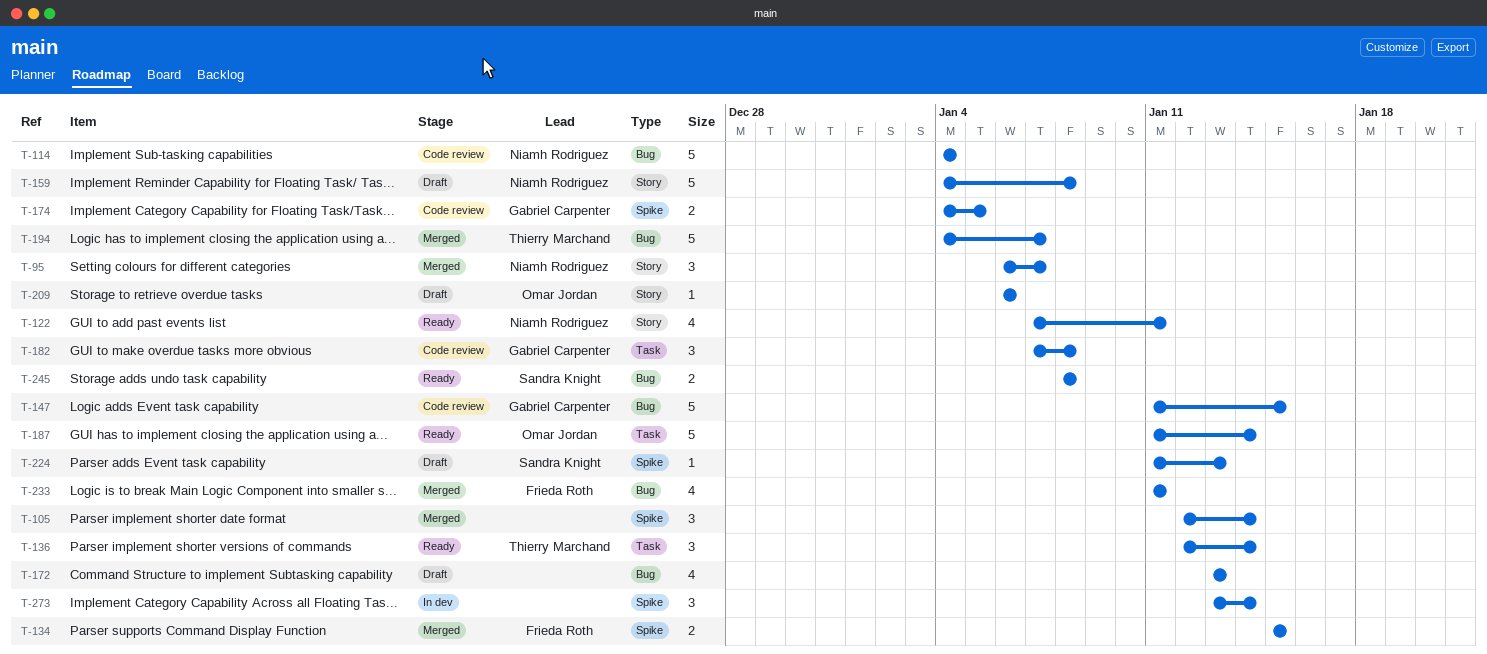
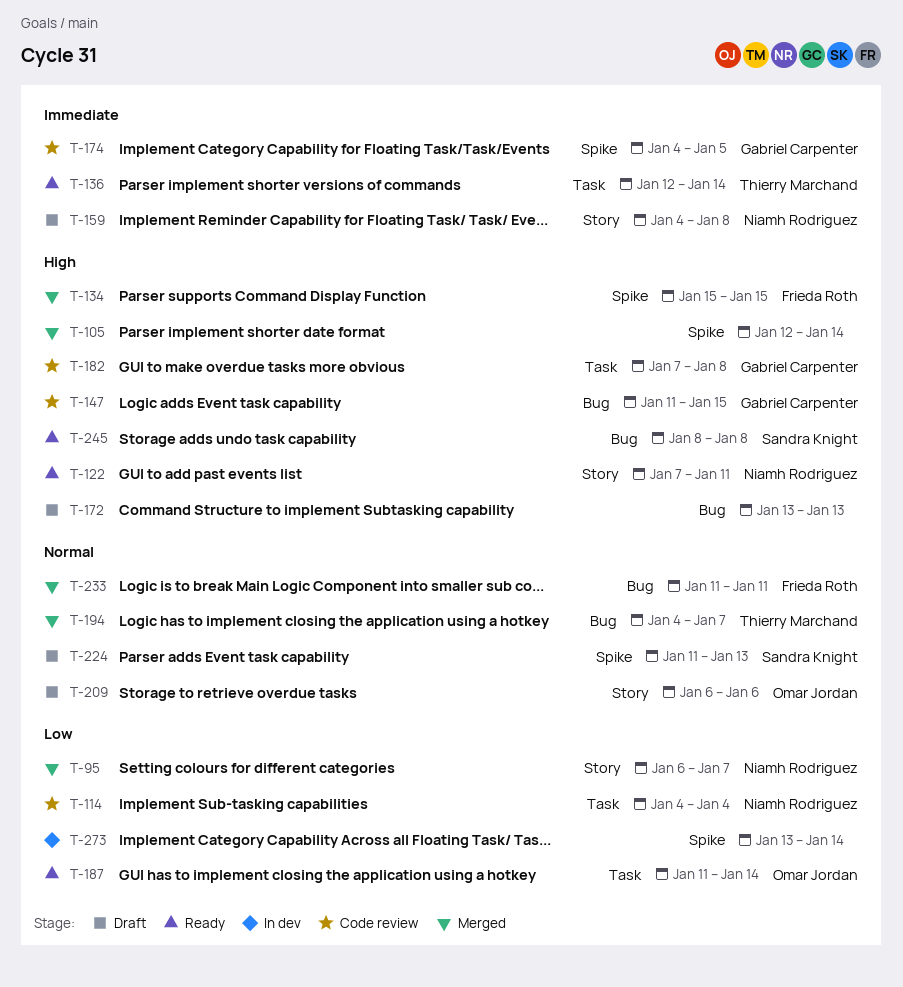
T-114, label: Bug -> Task

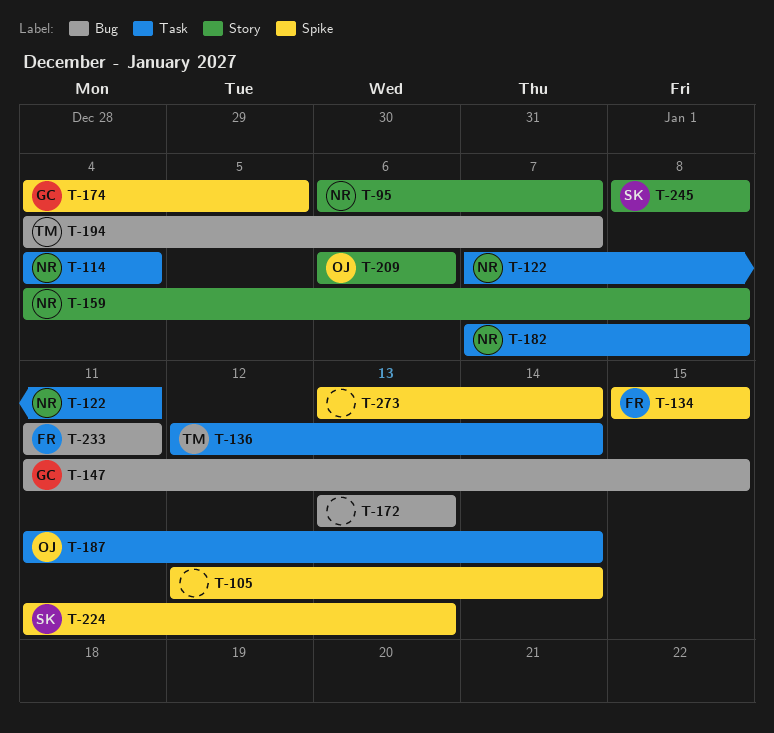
T-122, label: Story -> Task
T-182, owner: Gabriel Carpenter -> Niamh Rodriguez
T-245, label: Bug -> Story

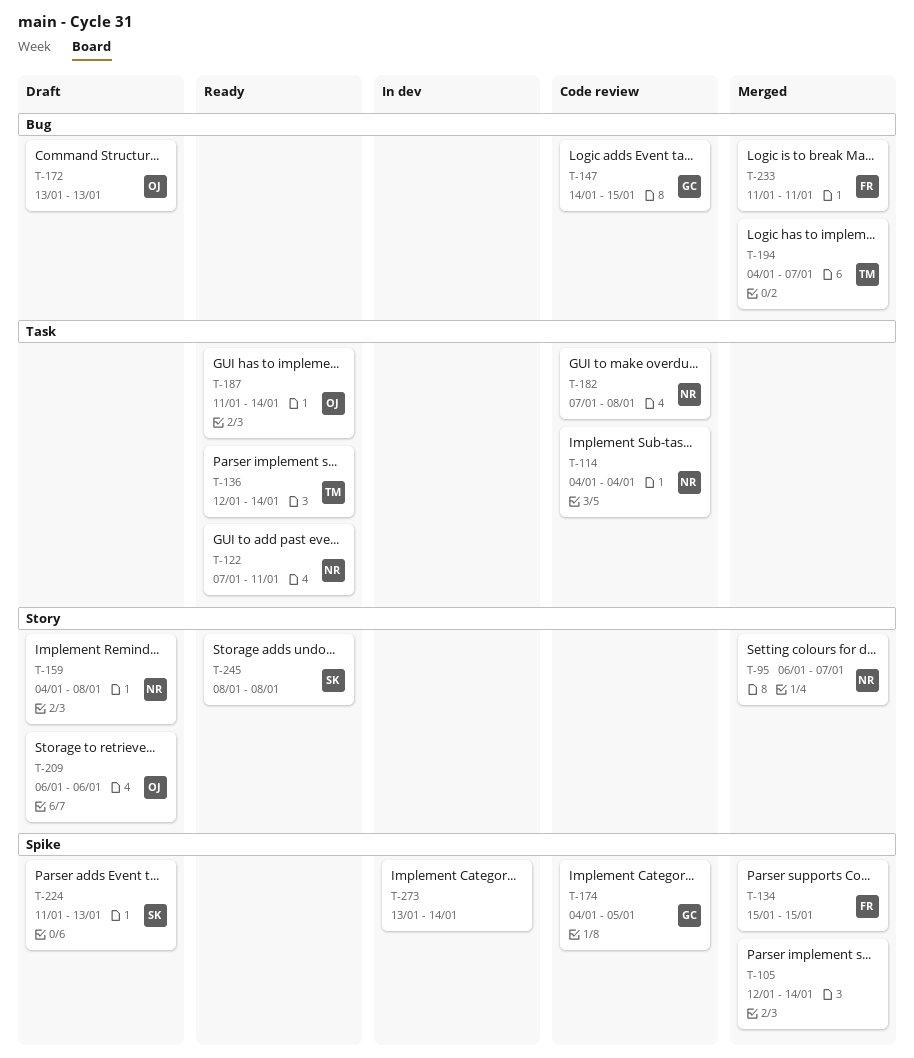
T-147, start: Jan 11 -> Jan 14
T-172, owner: none -> OJ

